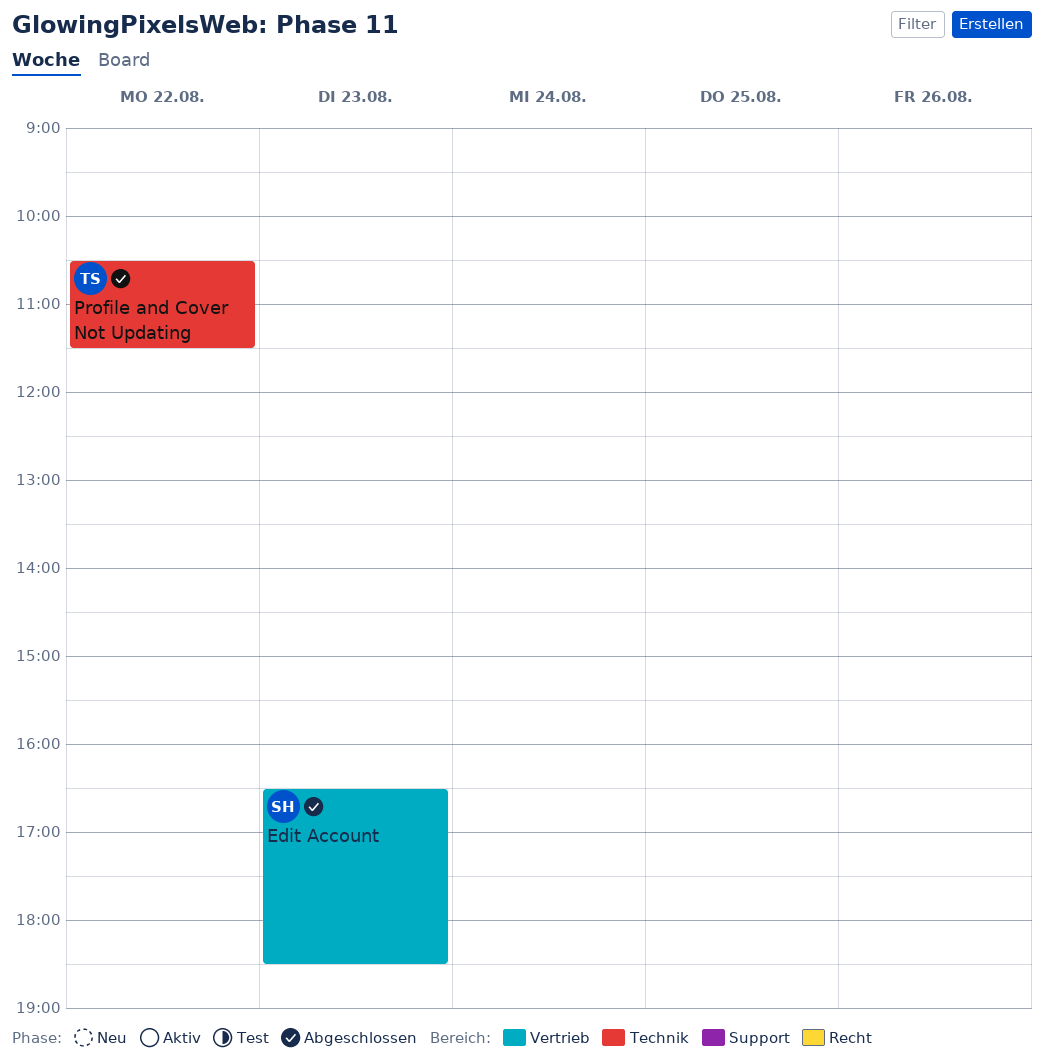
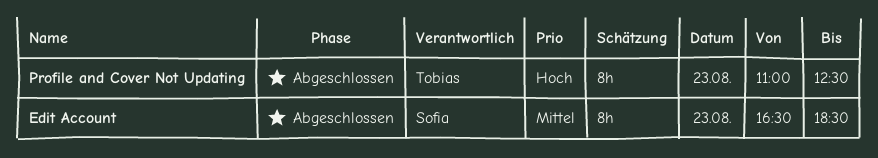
Profile and Cover Not Updating, day: Aug 22 -> Aug 23
Profile and Cover Not Updating, begins: 10:30 -> 11:00
Profile and Cover Not Updating, ends: 11:30 -> 12:30

